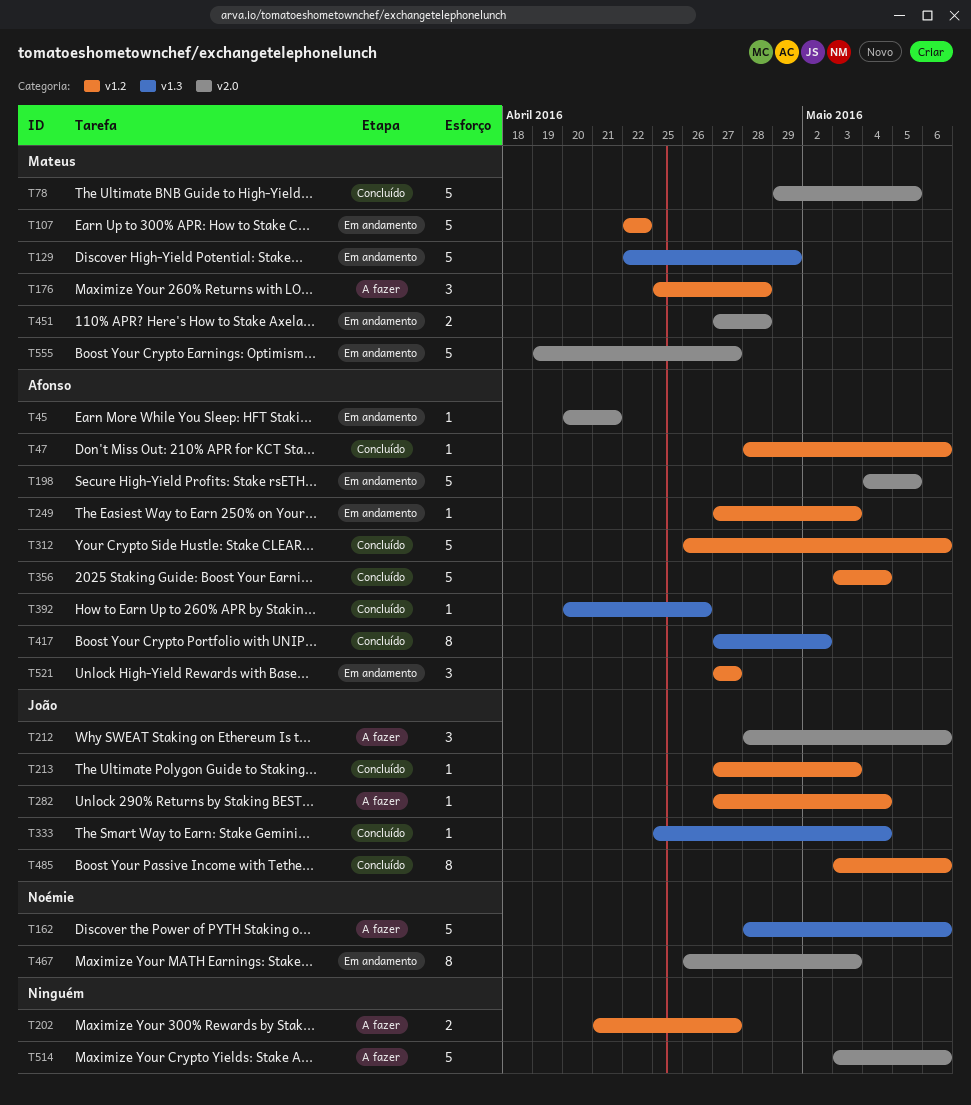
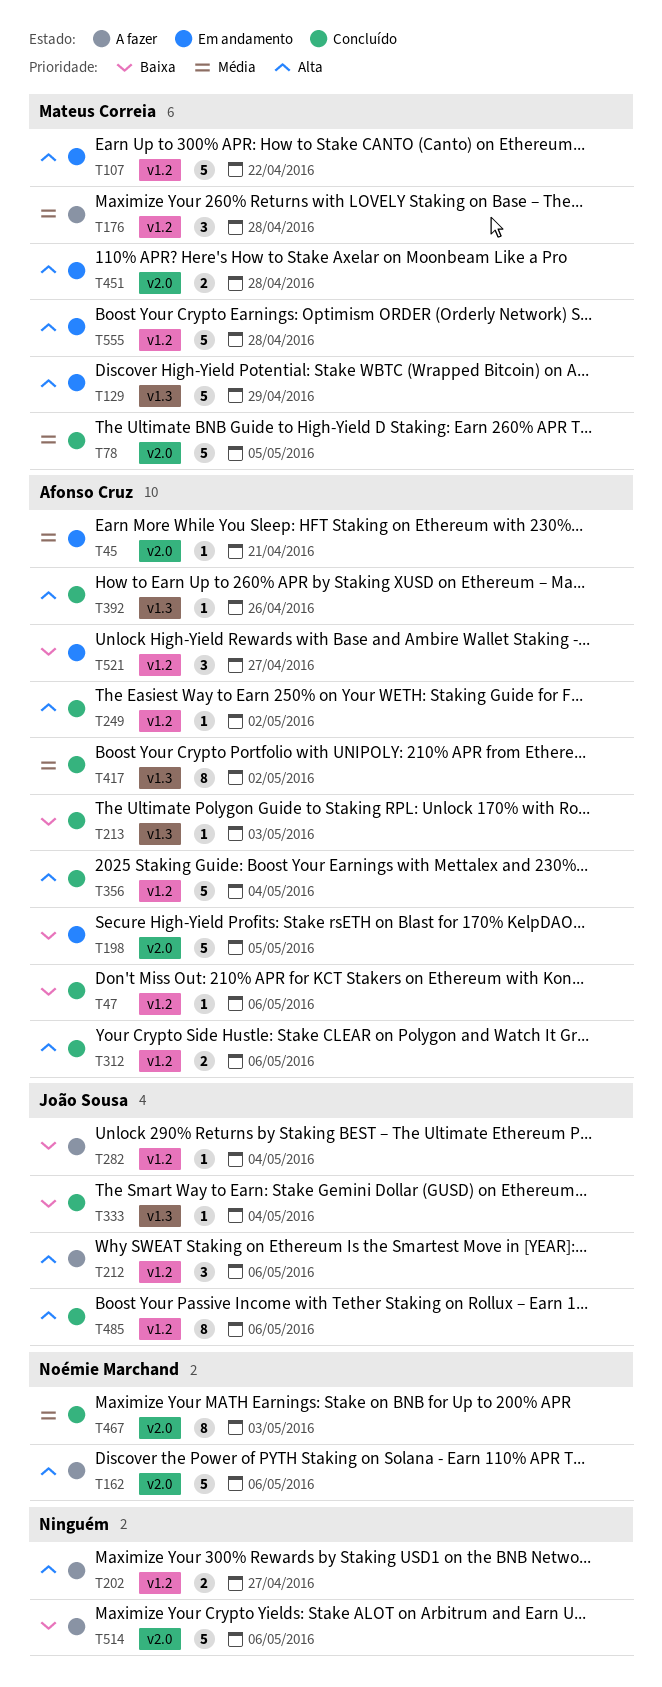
T162, label: v1.3 -> v2.0
T212, label: v2.0 -> v1.2
T213, owner: João Sousa -> Afonso Cruz
T213, label: v1.2 -> v1.3
T249, status: Em andamento -> Concluído
T249, due: May 3 -> May 2
T312, estimate: 5 -> 2
T467, status: Em andamento -> Concluído
T555, label: v2.0 -> v1.2
T555, due: Apr 27 -> Apr 28

